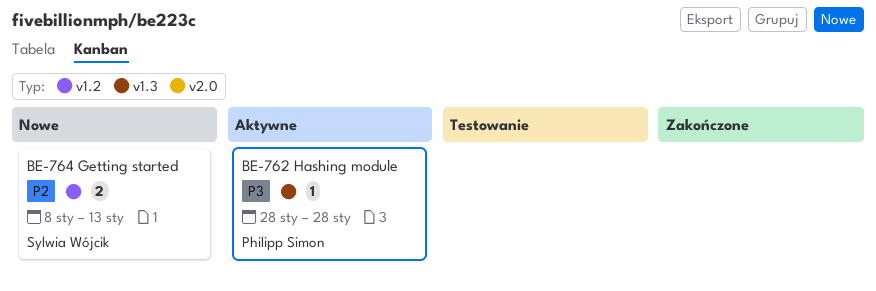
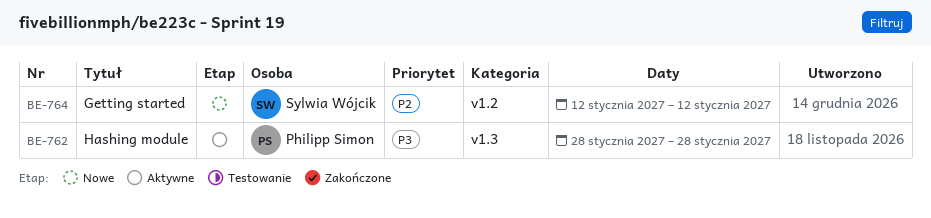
BE-764, start: Jan 8 -> Jan 12
BE-764, due: Jan 13 -> Jan 12

